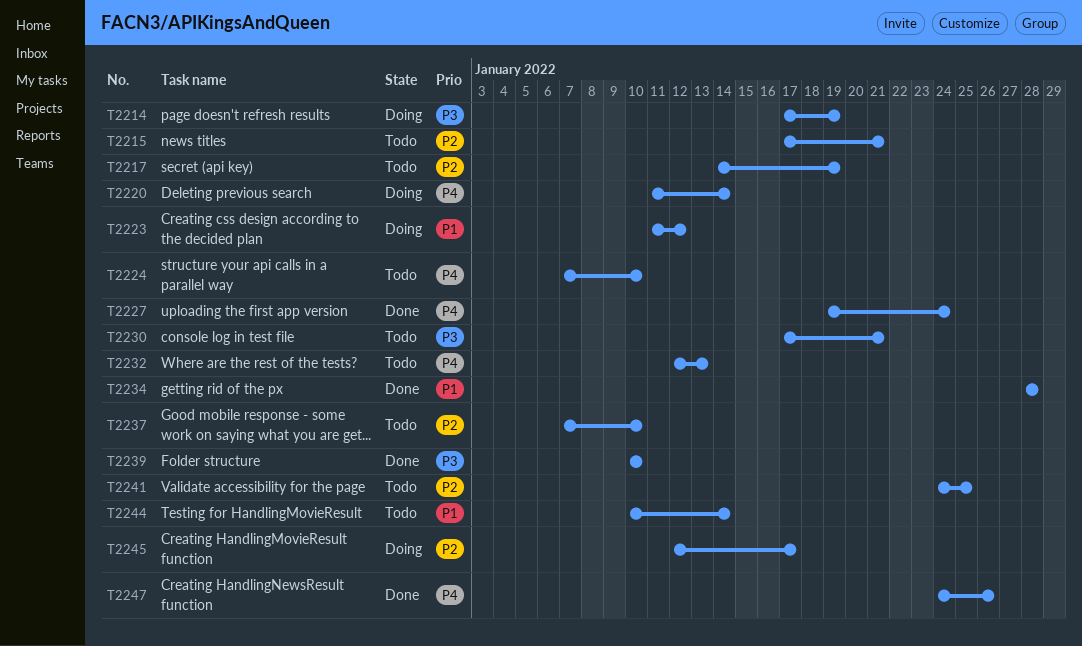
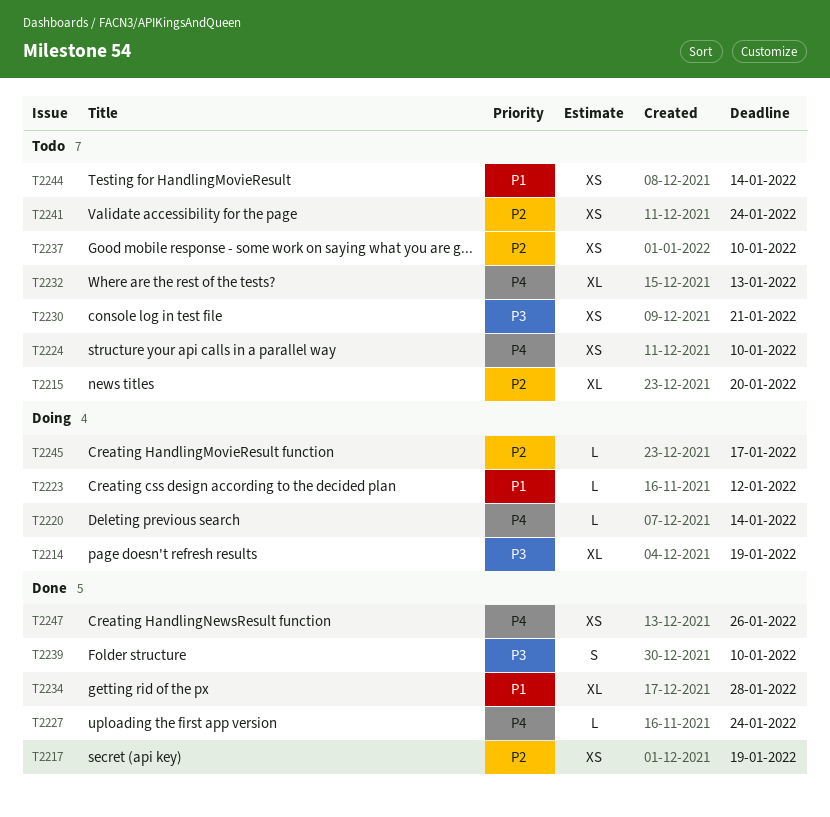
T2215, due: Jan 21 -> Jan 20
T2217, status: Todo -> Done
T2241, due: Jan 25 -> Jan 24

